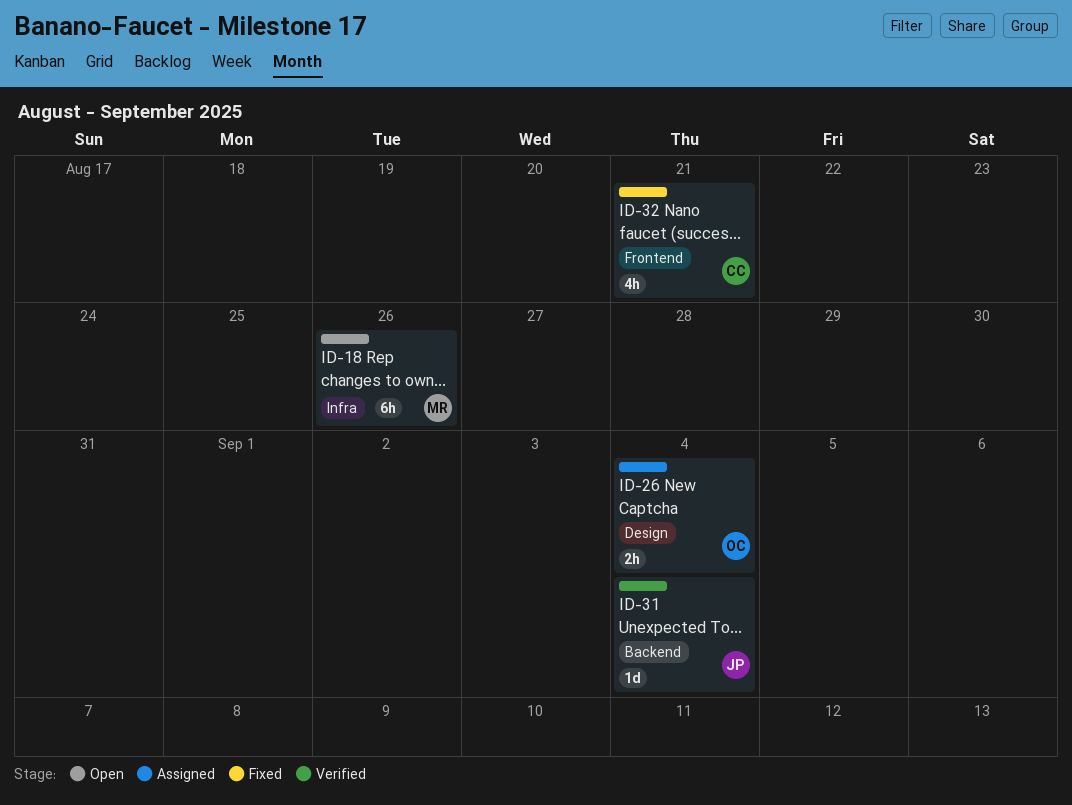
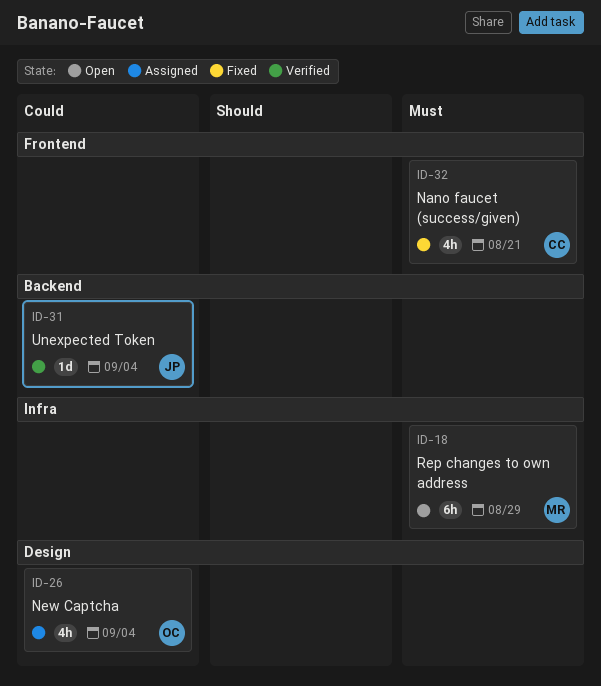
ID-18, due: Aug 26 -> Aug 29
ID-26, estimate: 2h -> 4h

